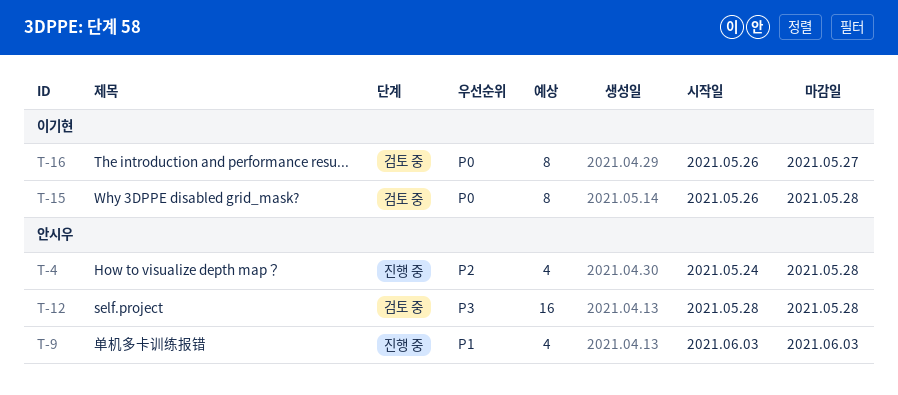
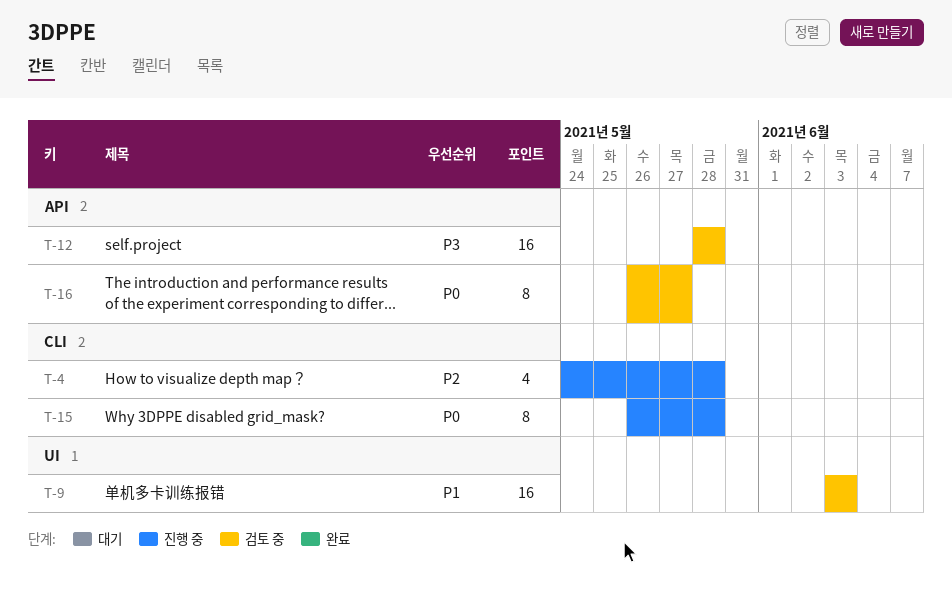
T-9, status: 진행 중 -> 검토 중
T-9, estimate: 4 -> 16
T-15, status: 검토 중 -> 진행 중

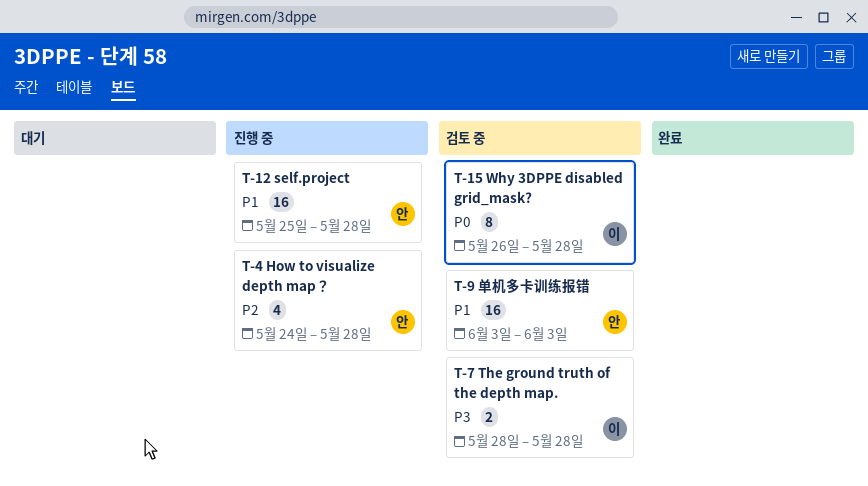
T-7: none -> present
T-12, status: 검토 중 -> 진행 중
T-12, priority: P3 -> P1
T-12, start: May 28 -> May 25
T-15, status: 진행 중 -> 검토 중
T-16: present -> none

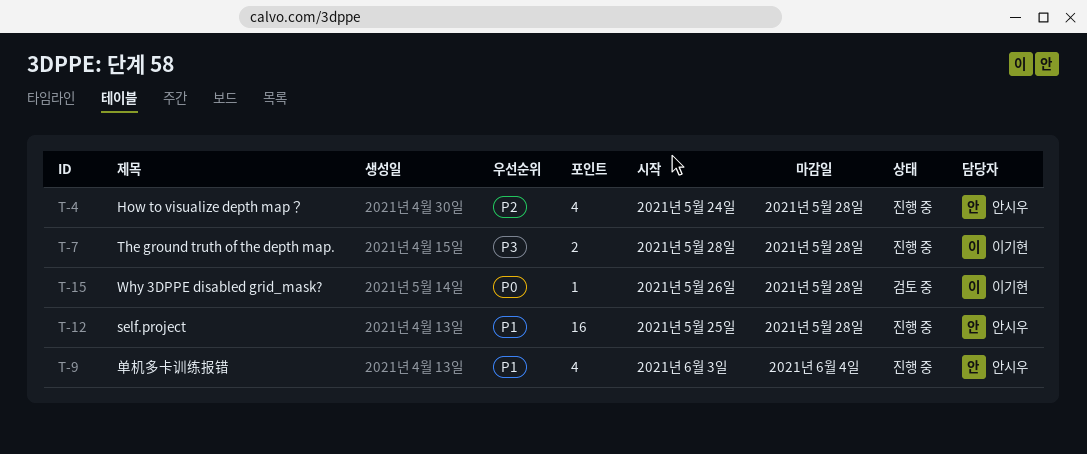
T-7, status: 검토 중 -> 진행 중
T-9, status: 검토 중 -> 진행 중
T-9, estimate: 16 -> 4
T-9, due: Jun 3 -> Jun 4
T-15, estimate: 8 -> 1

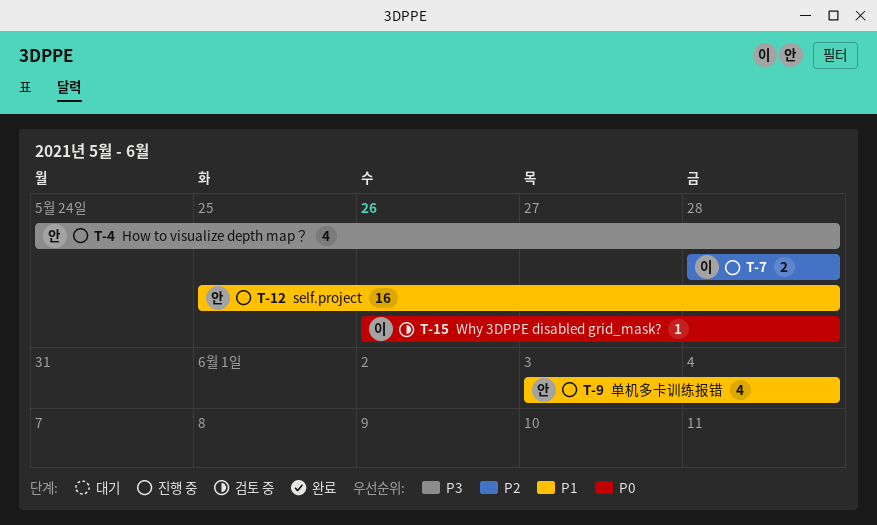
T-4, priority: P2 -> P3
T-7, priority: P3 -> P2

